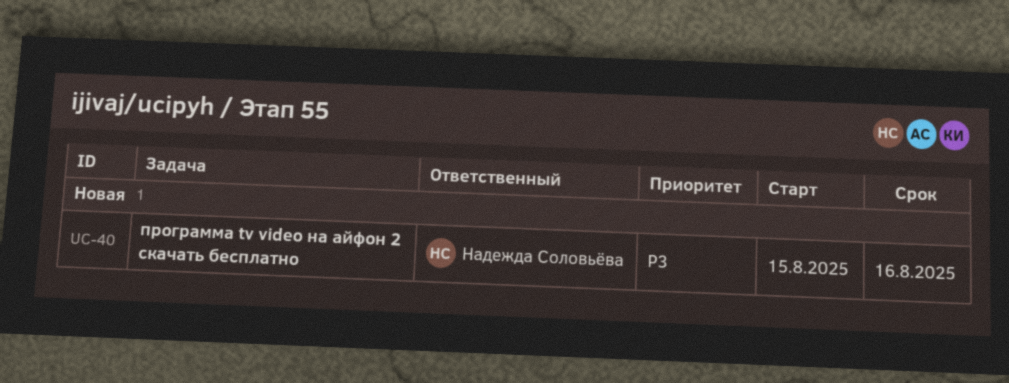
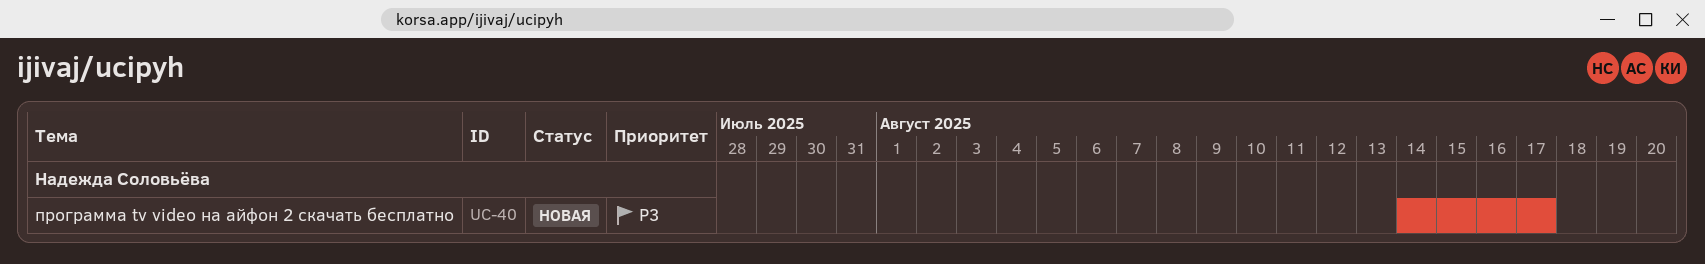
UC-40, start: Aug 15 -> Aug 14
UC-40, due: Aug 16 -> Aug 17

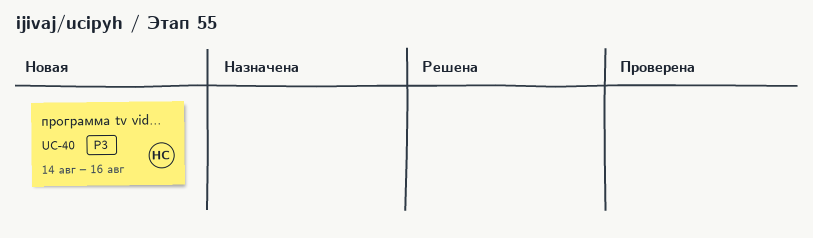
UC-40, due: Aug 17 -> Aug 16

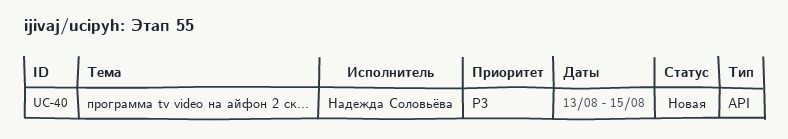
UC-40, start: Aug 14 -> Aug 13
UC-40, due: Aug 16 -> Aug 15

